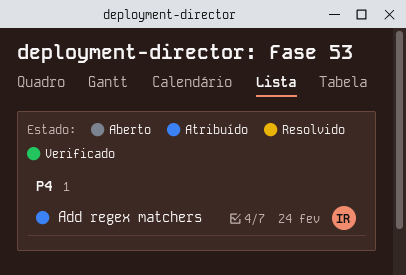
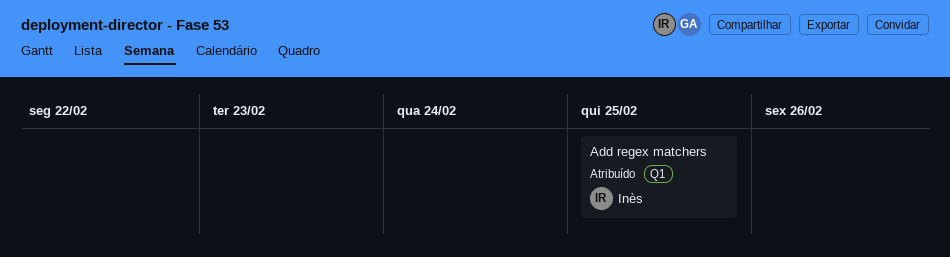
Add regex matchers, due: Feb 24 -> Feb 25

